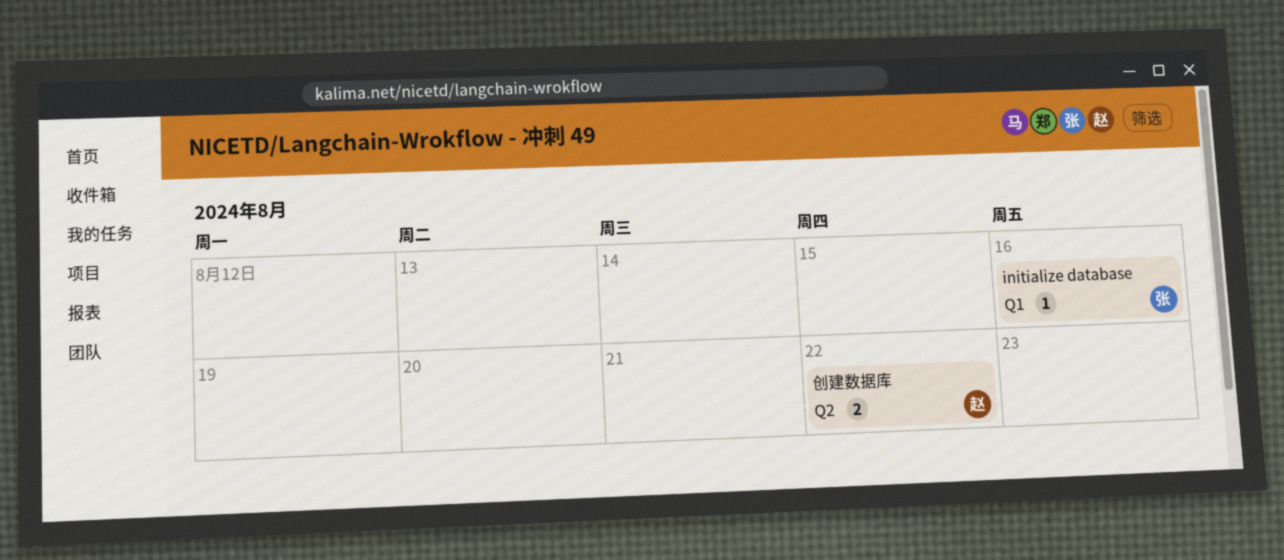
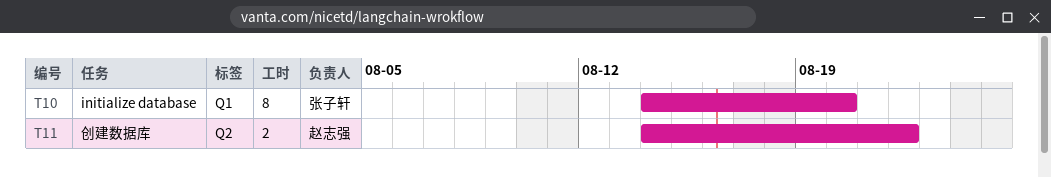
initialize database, estimate: 1 -> 8
initialize database, due: Aug 16 -> Aug 20

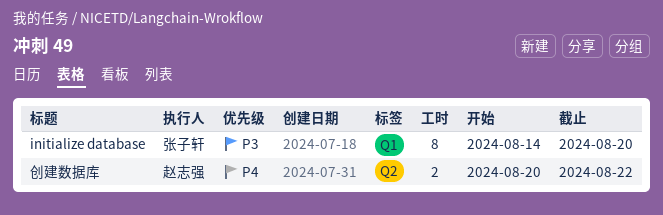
创建数据库, start: Aug 14 -> Aug 20

